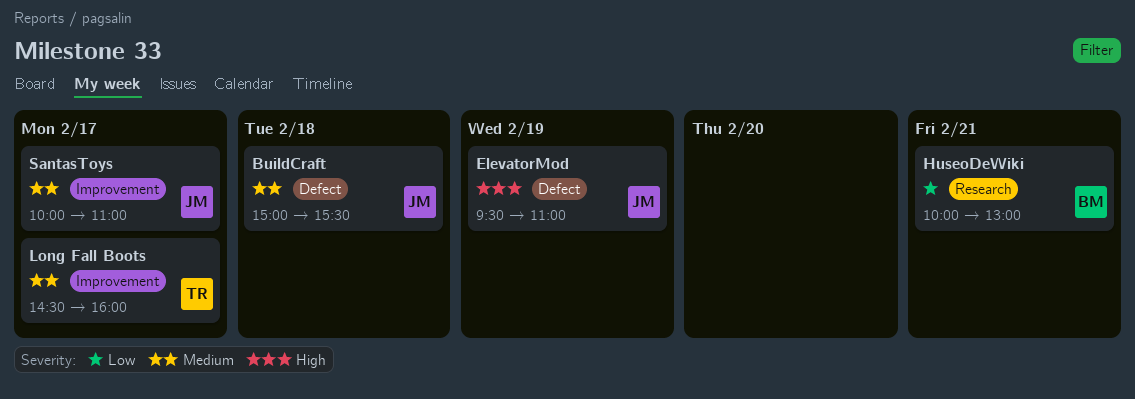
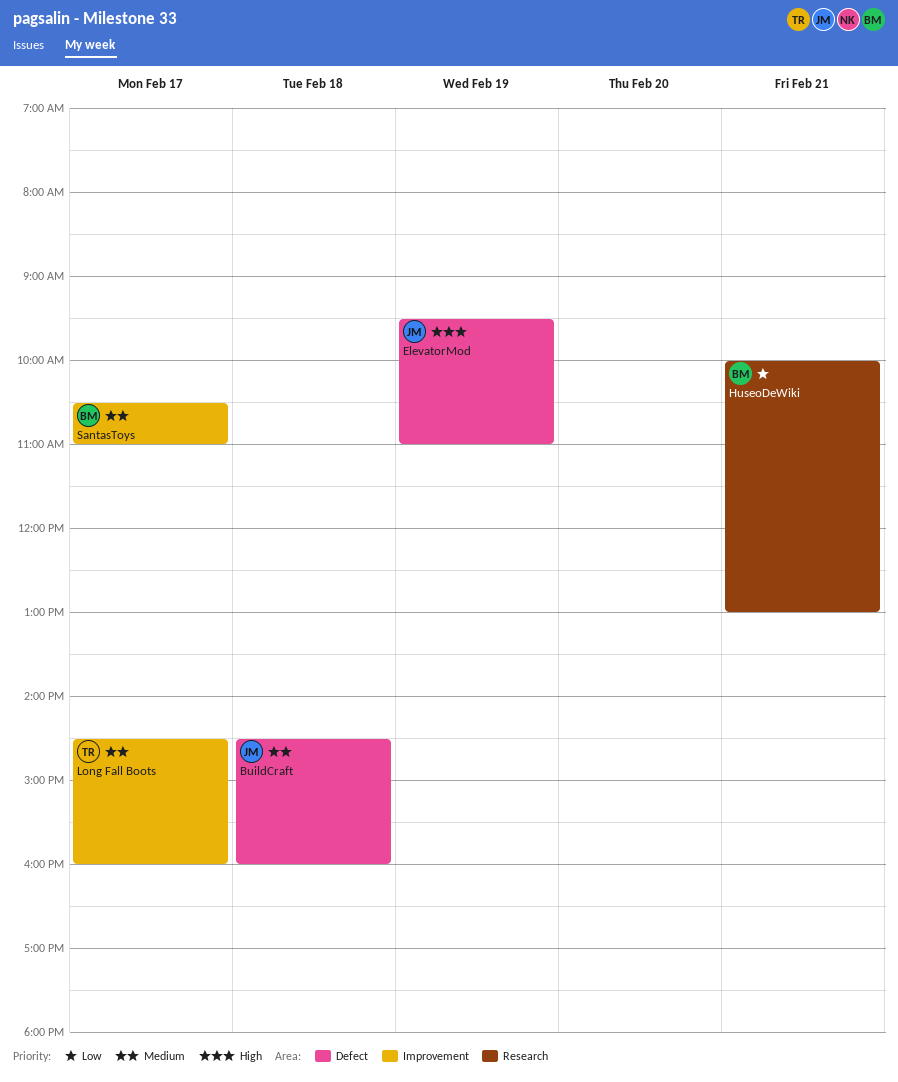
BuildCraft, begins: 15:00 -> 14:30
BuildCraft, ends: 15:30 -> 16:00
SantasToys, owner: JM -> BM
SantasToys, begins: 10:00 -> 10:30

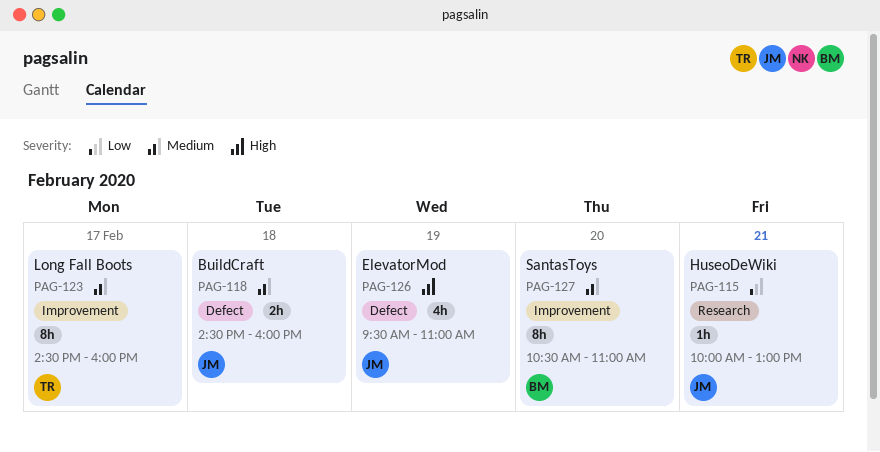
HuseoDeWiki, owner: BM -> JM
SantasToys, day: Feb 17 -> Feb 20

